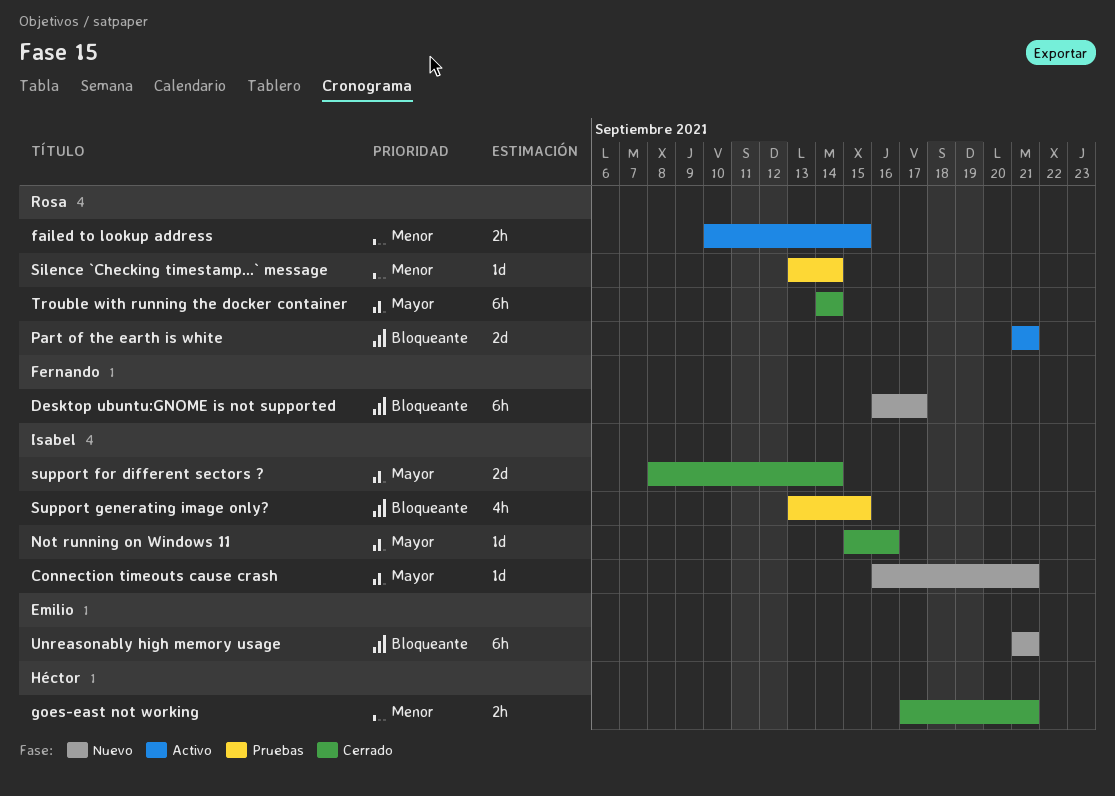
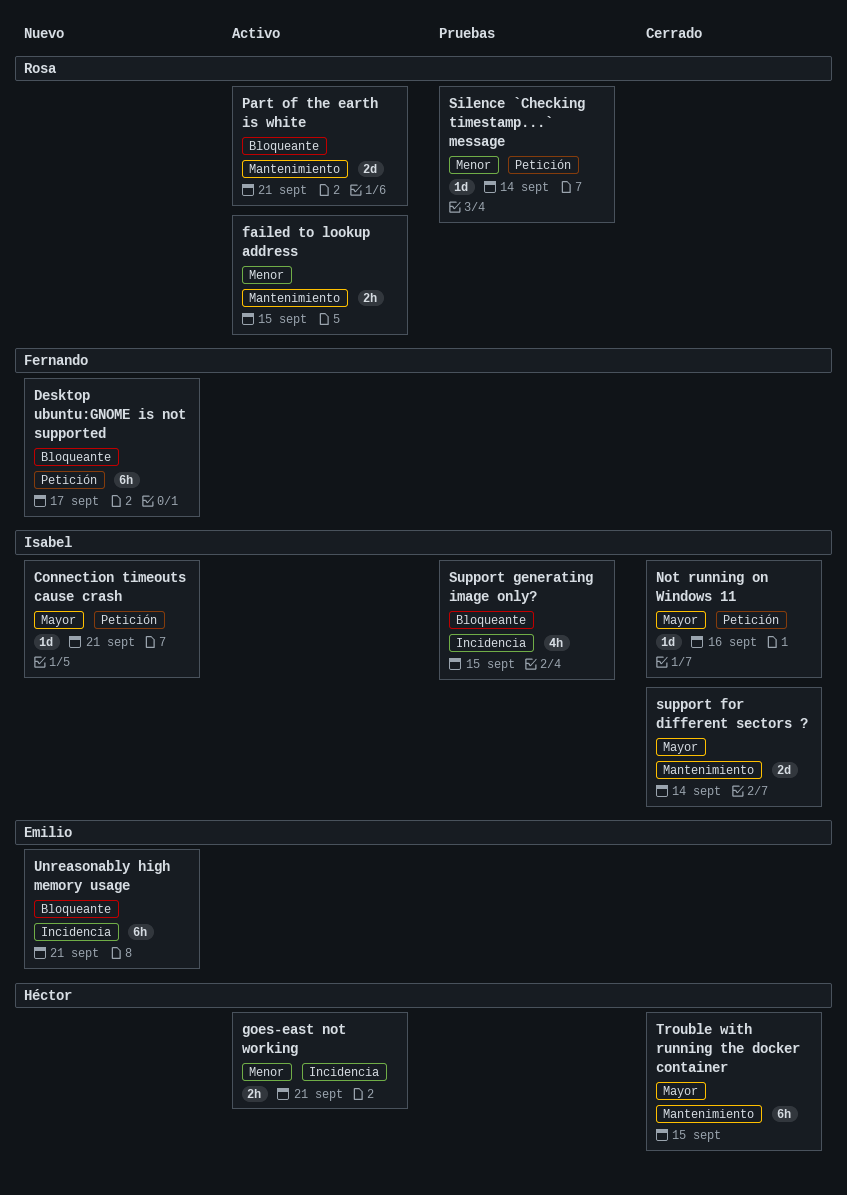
goes-east not working, status: Cerrado -> Activo
Trouble with running the docker container, owner: Rosa -> Héctor
Trouble with running the docker container, due: Sep 14 -> Sep 15

